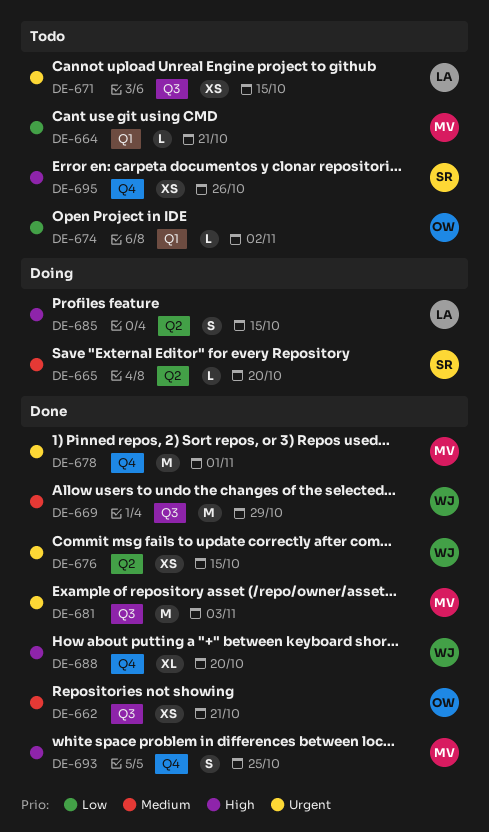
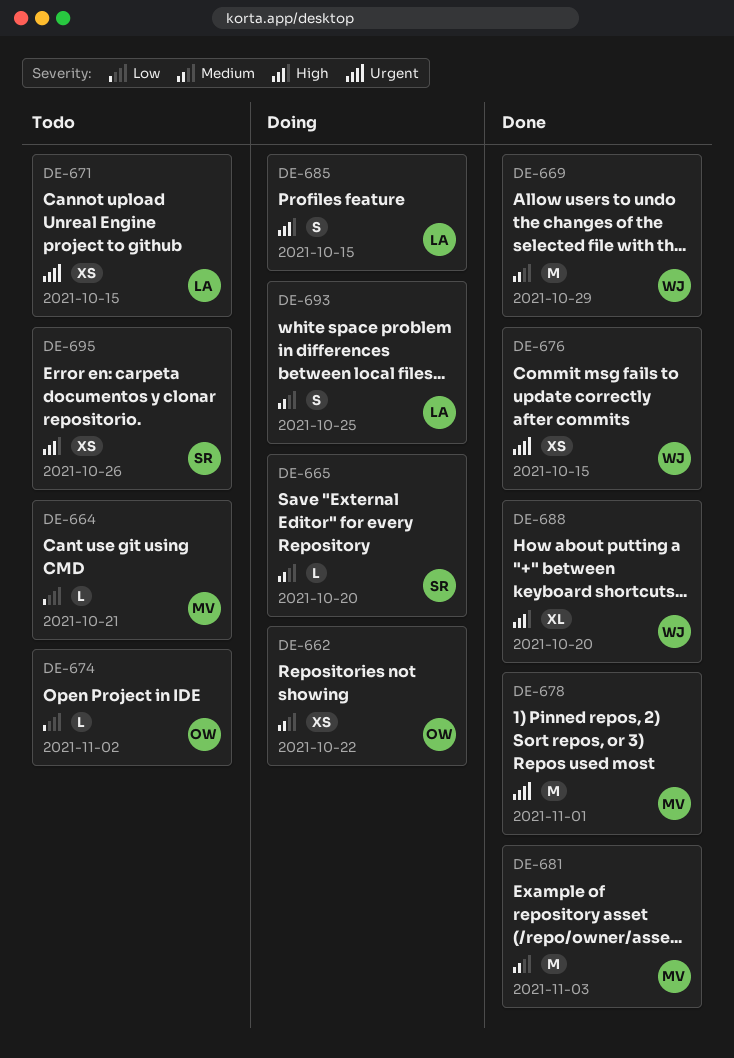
DE-662, status: Done -> Doing
DE-662, due: Oct 21 -> Oct 22
DE-681, priority: Urgent -> Medium
DE-693, status: Done -> Doing
DE-693, owner: MV -> LA
DE-693, priority: High -> Medium

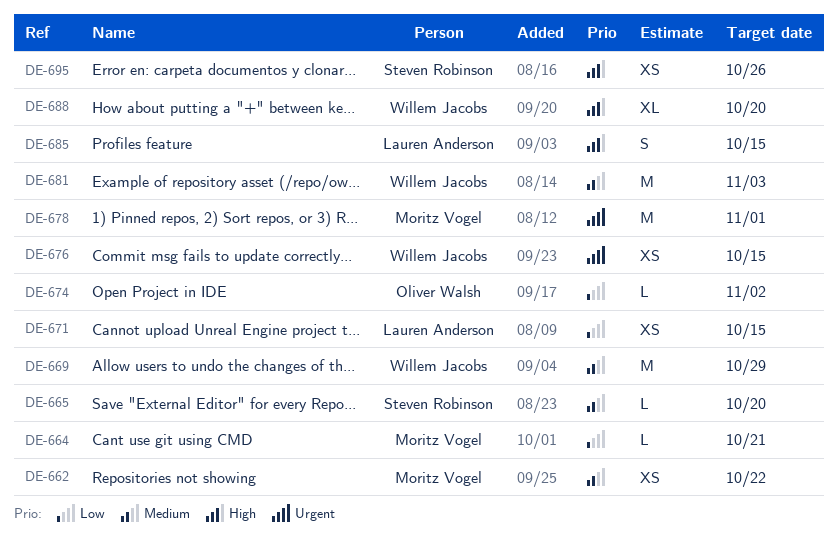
DE-662, owner: Oliver Walsh -> Moritz Vogel
DE-671, priority: Urgent -> Low
DE-681, owner: Moritz Vogel -> Willem Jacobs
DE-693: present -> none

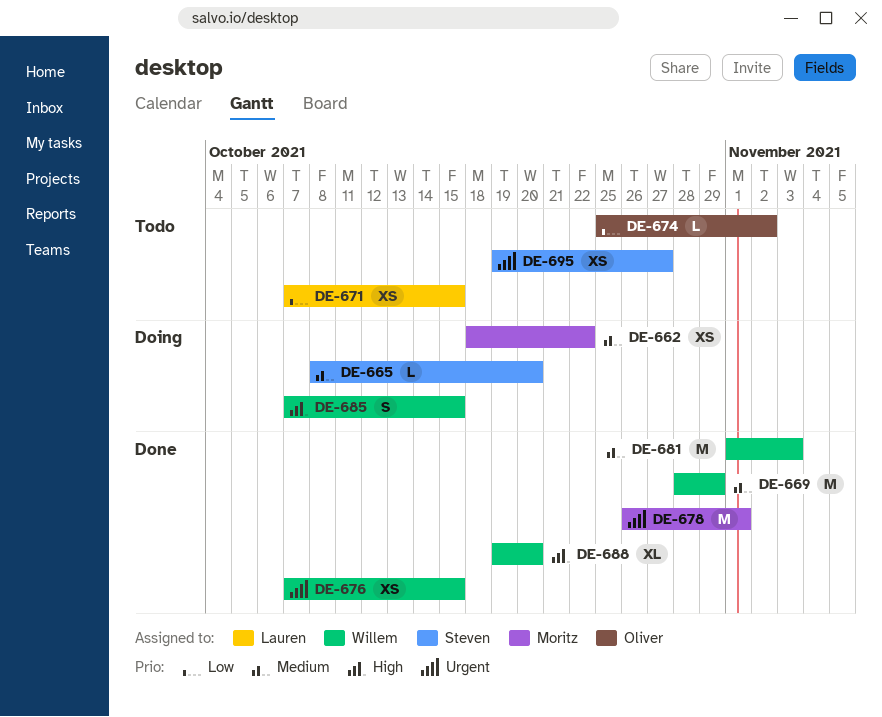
DE-664: present -> none
DE-685, owner: Lauren Anderson -> Willem Jacobs
DE-695, priority: High -> Urgent
DE-695, due: Oct 26 -> Oct 27

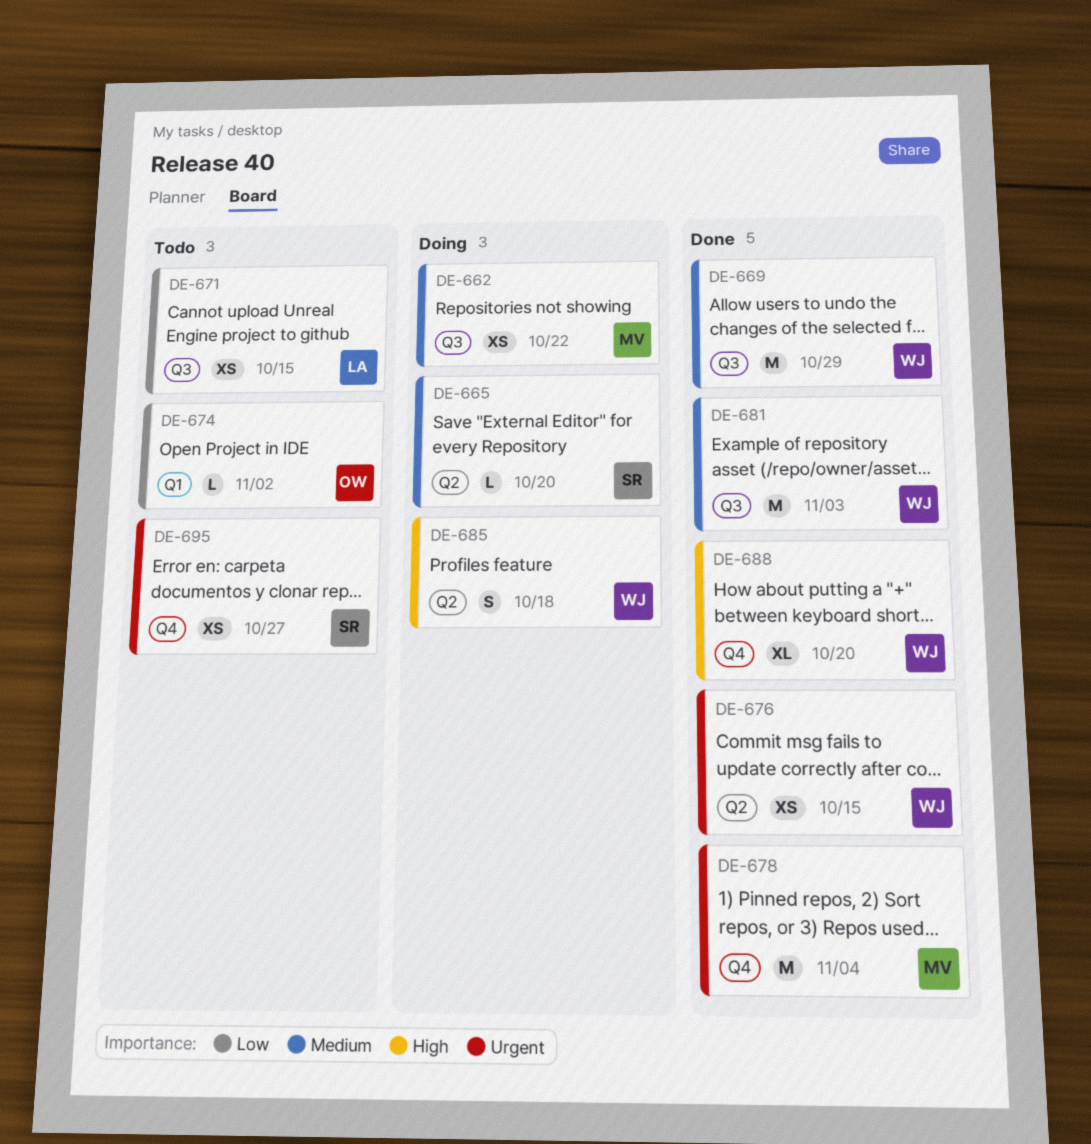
DE-678, due: Nov 1 -> Nov 4
DE-685, due: Oct 15 -> Oct 18

